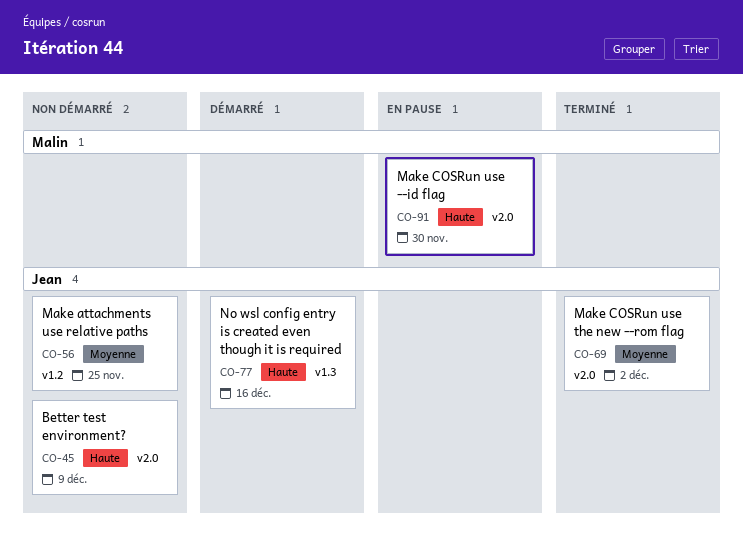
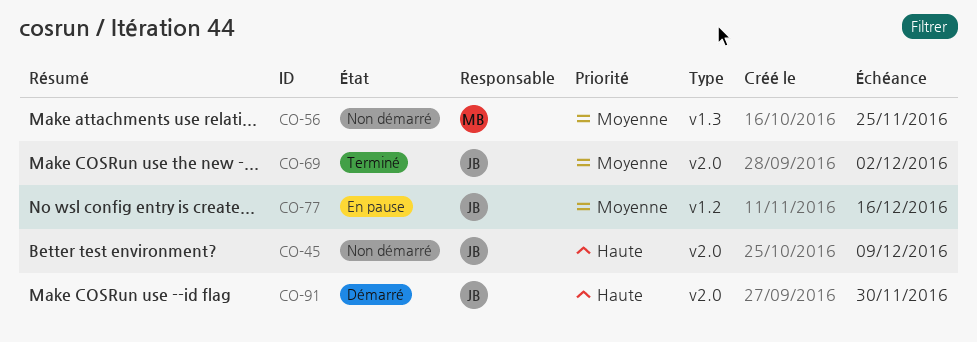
CO-56, owner: Jean -> Malin
CO-56, label: v1.2 -> v1.3
CO-77, status: Démarré -> En pause
CO-77, priority: Haute -> Moyenne
CO-77, label: v1.3 -> v1.2
CO-91, status: En pause -> Démarré
CO-91, owner: Malin -> Jean

